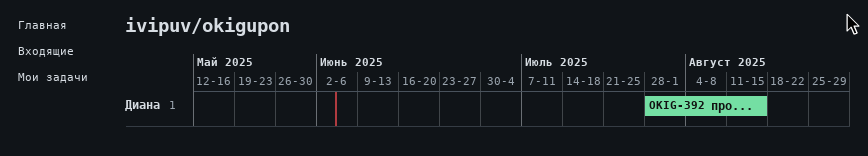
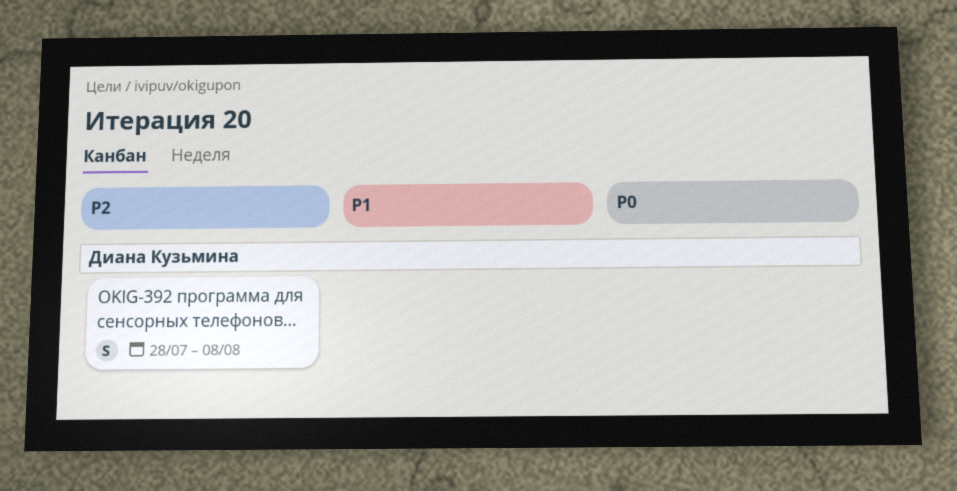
OKIG-392, due: Aug 15 -> Aug 8

